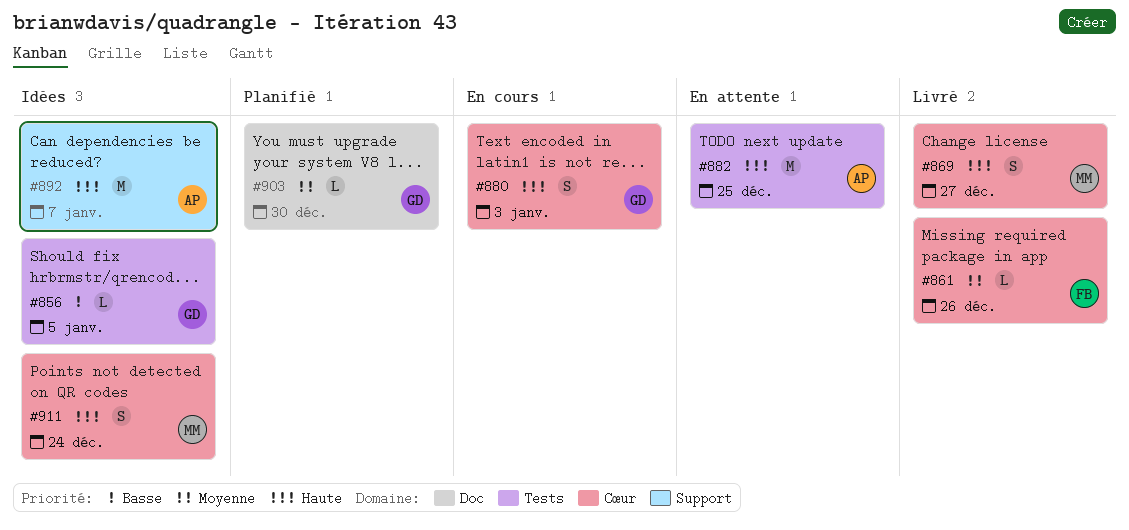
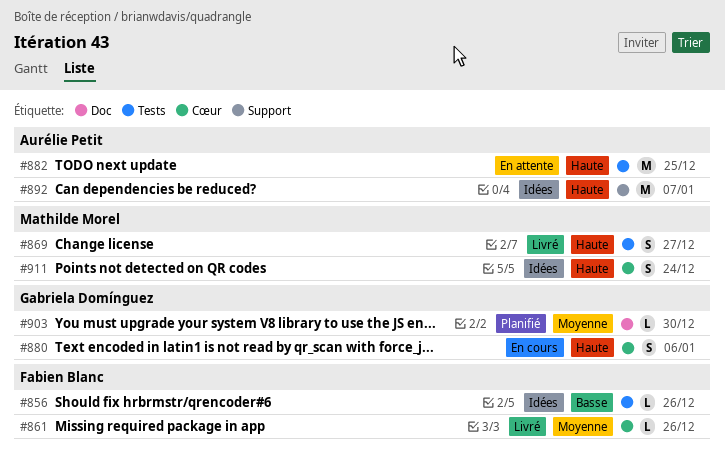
#856, owner: Gabriela Domínguez -> Fabien Blanc
#856, due: Jan 5 -> Dec 26
#869, label: Cœur -> Tests
#880, due: Jan 3 -> Jan 6

